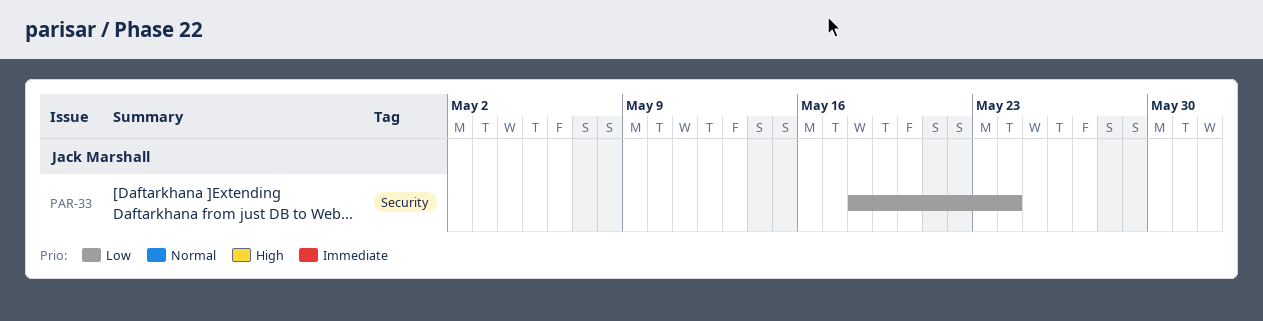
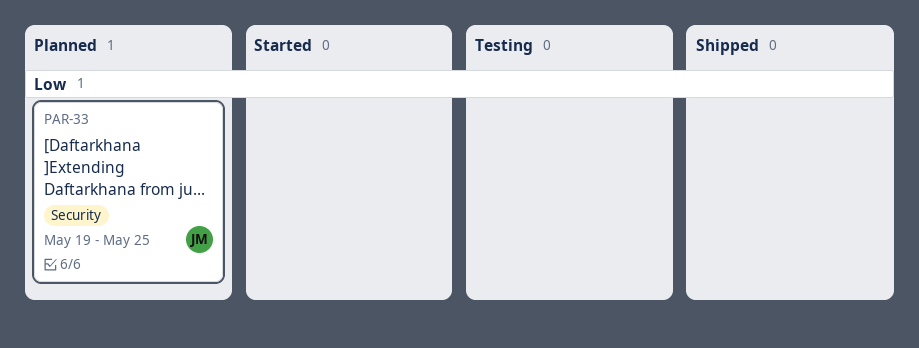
PAR-33, start: May 18 -> May 19
PAR-33, due: May 24 -> May 25

